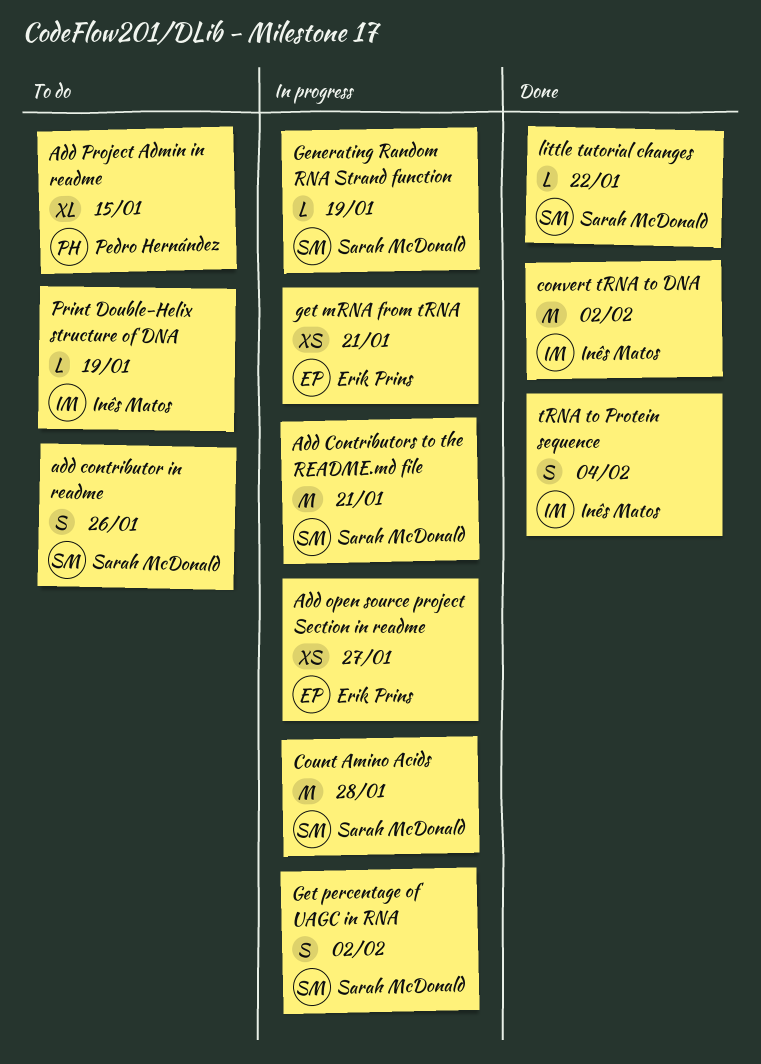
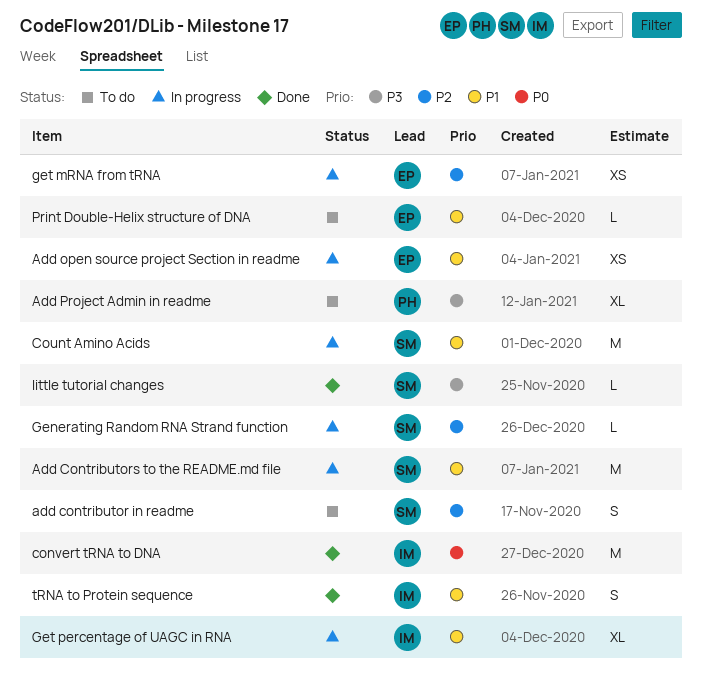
Get percentage of UAGC in RNA, owner: Sarah McDonald -> Inês Matos
Get percentage of UAGC in RNA, estimate: S -> XL
Print Double-Helix structure of DNA, owner: Inês Matos -> Erik Prins

